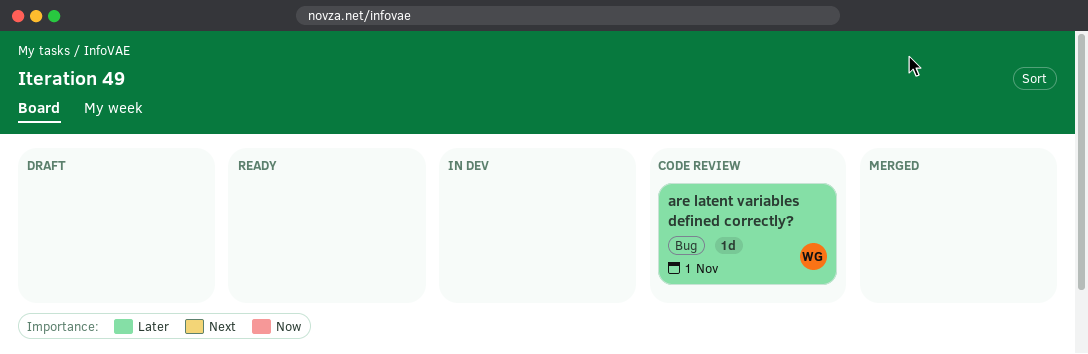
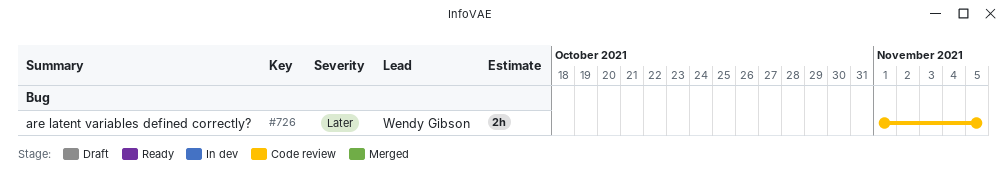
are latent variables defined correctly?, estimate: 1d -> 2h
are latent variables defined correctly?, due: Nov 1 -> Nov 5

